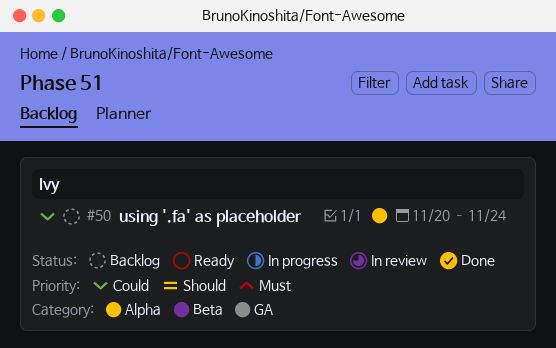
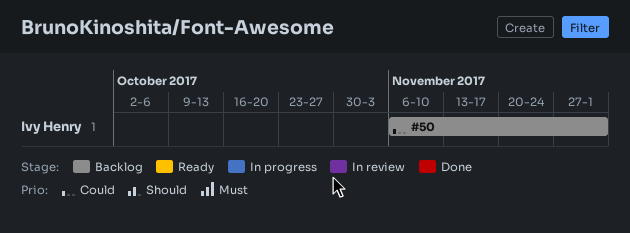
#50, start: Nov 20 -> Nov 6
#50, due: Nov 24 -> Dec 1

